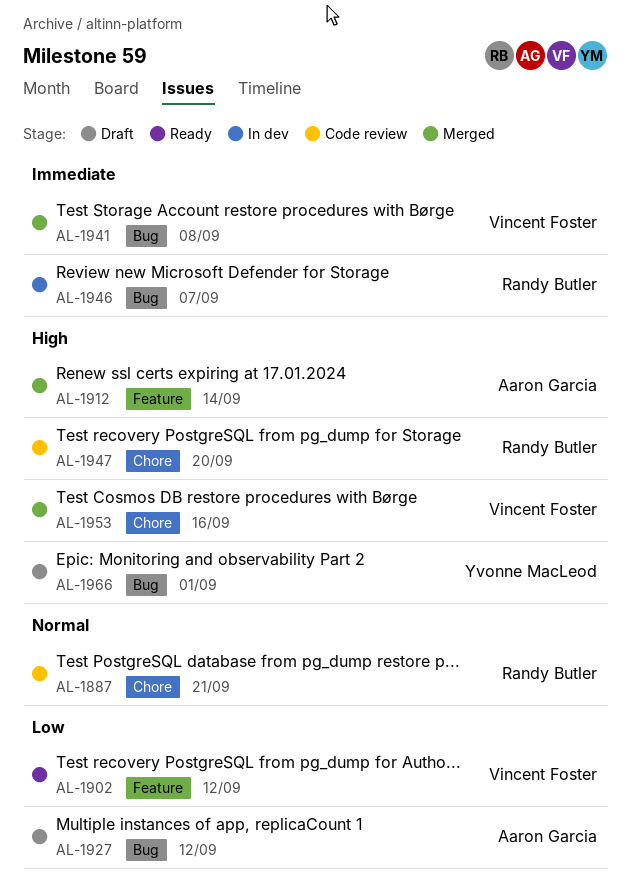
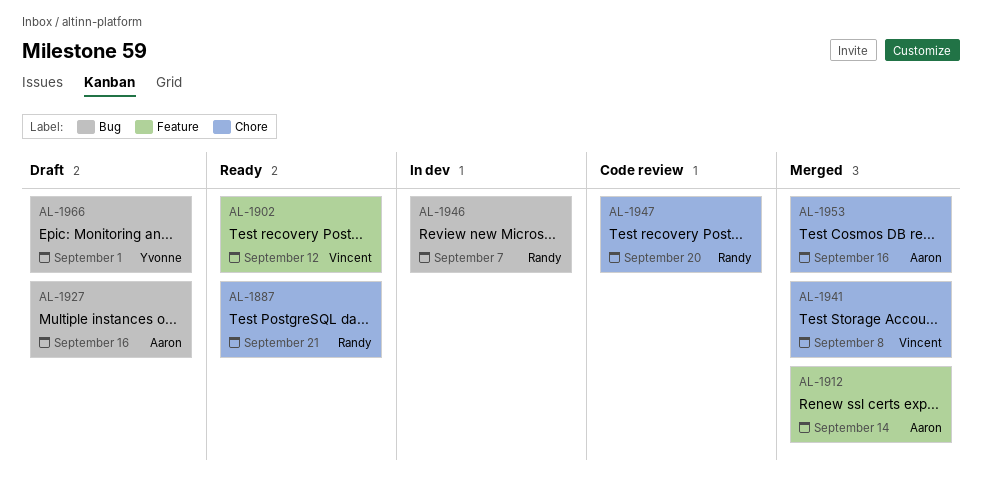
AL-1887, status: Code review -> Ready
AL-1927, due: Sep 12 -> Sep 16
AL-1941, label: Bug -> Chore
AL-1953, owner: Vincent Foster -> Aaron Garcia

